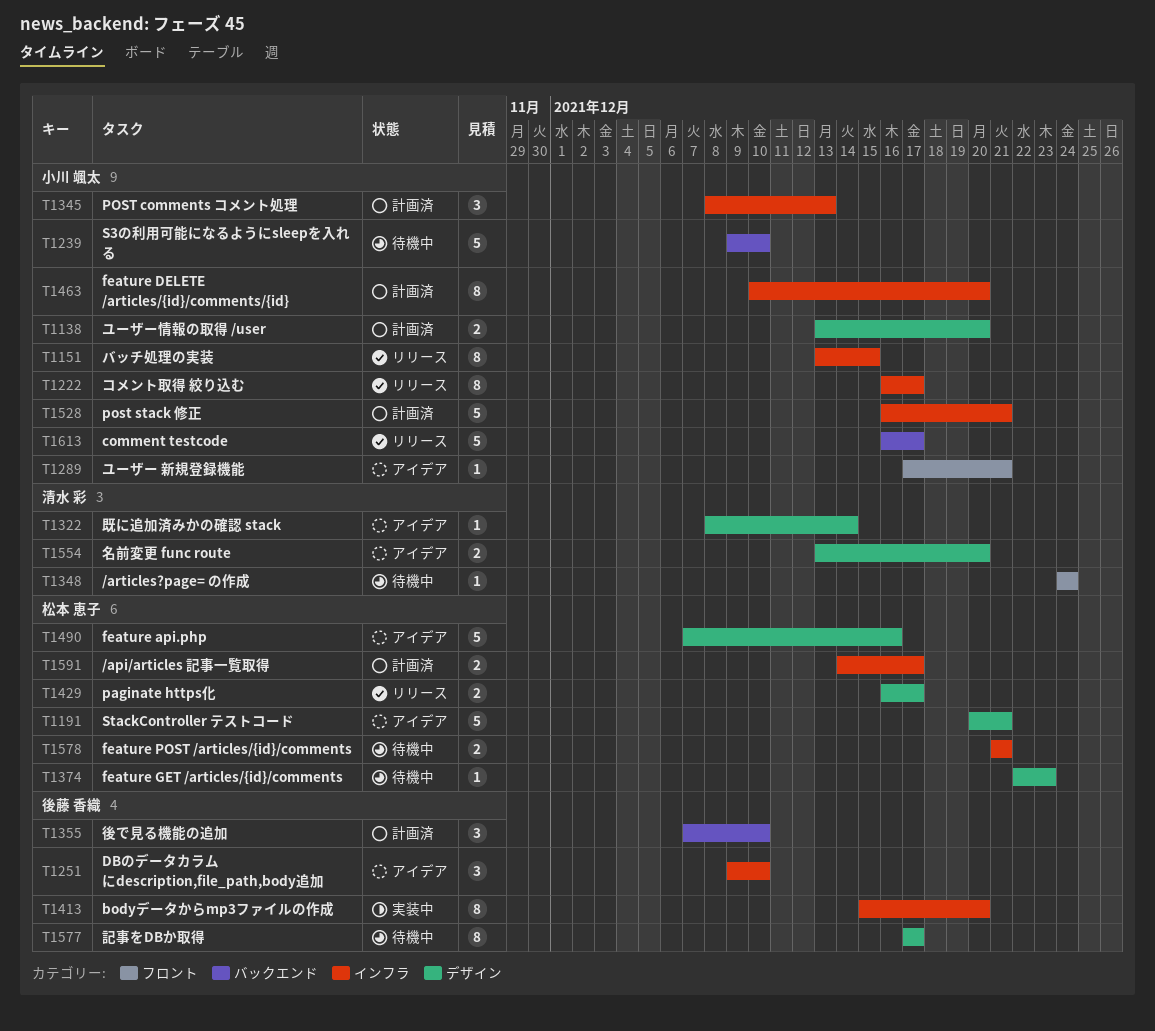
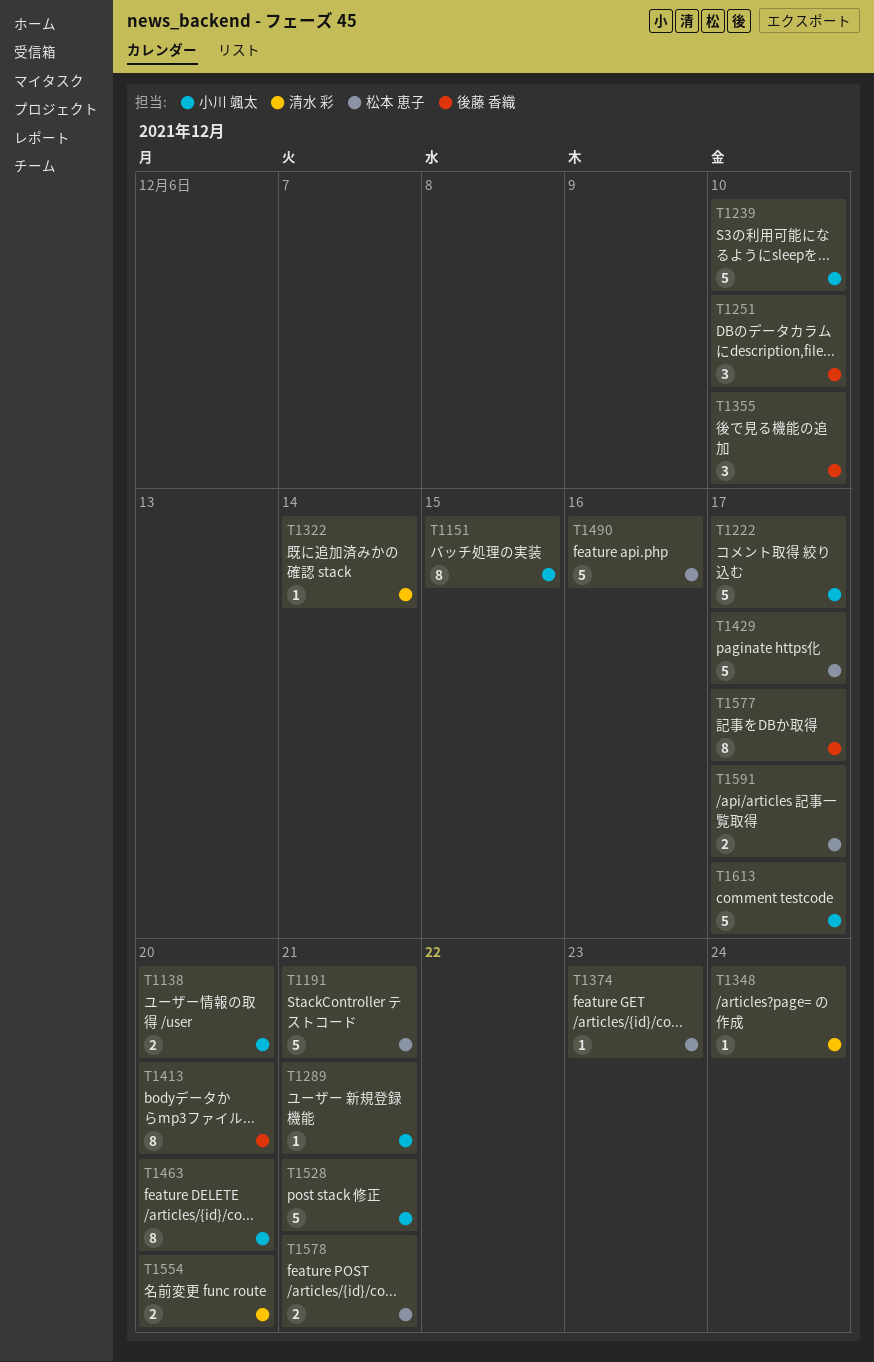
T1222, estimate: 8 -> 5
T1345: present -> none
T1429, estimate: 2 -> 5

